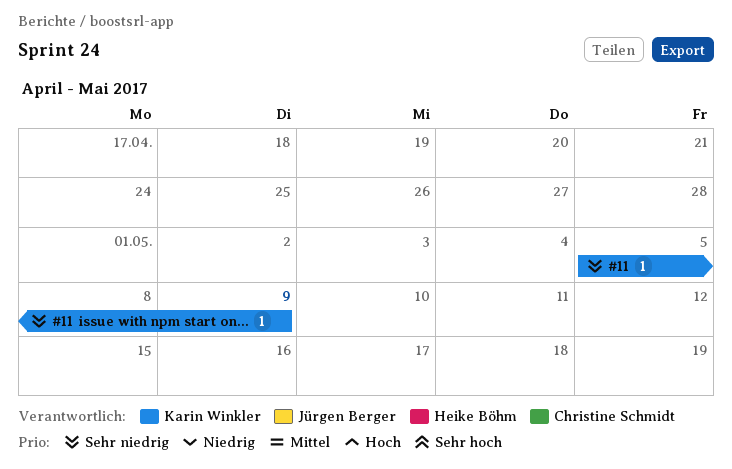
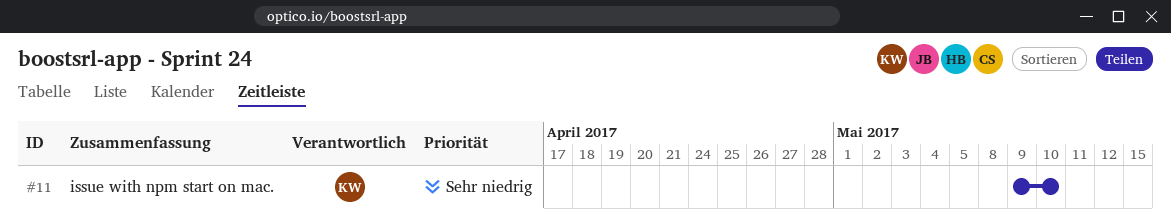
#11, start: May 5 -> May 9
#11, due: May 9 -> May 10

